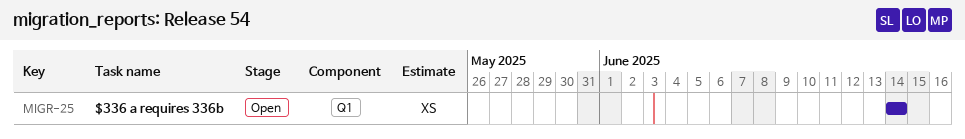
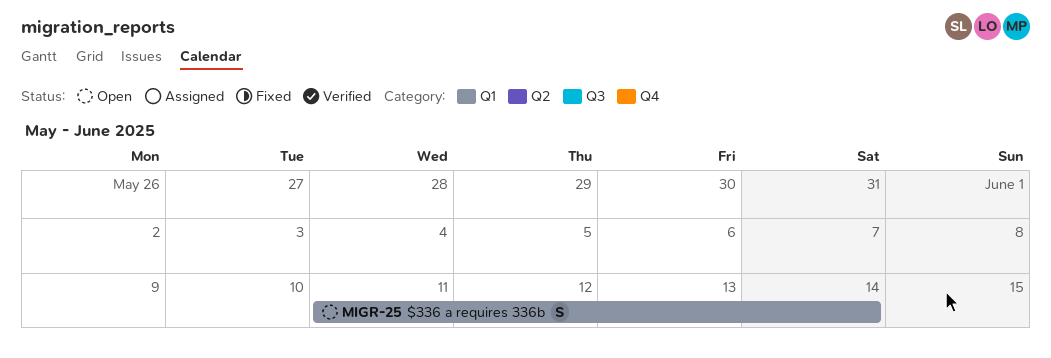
MIGR-25, estimate: XS -> S
MIGR-25, start: Jun 14 -> Jun 11

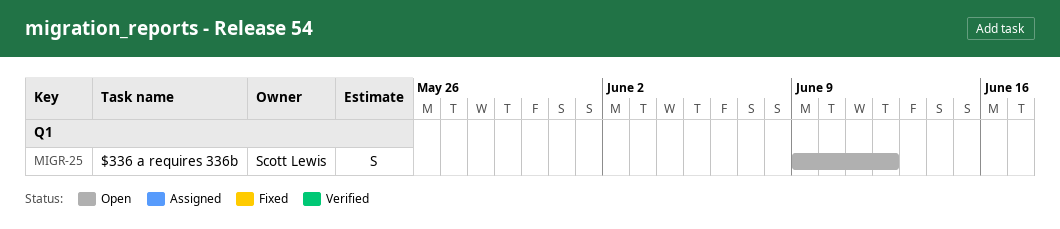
MIGR-25, start: Jun 11 -> Jun 9
MIGR-25, due: Jun 14 -> Jun 12

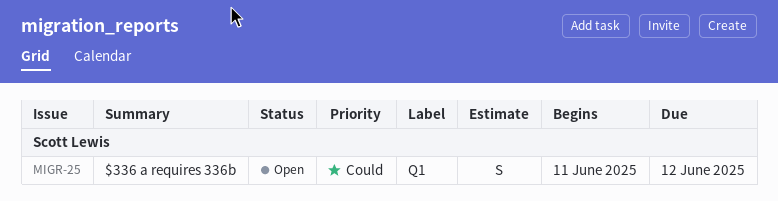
MIGR-25, start: Jun 9 -> Jun 11

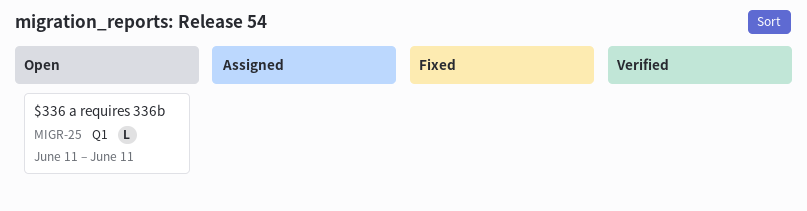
MIGR-25, estimate: S -> L
MIGR-25, due: Jun 12 -> Jun 11

